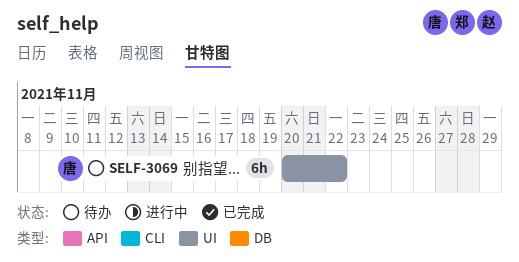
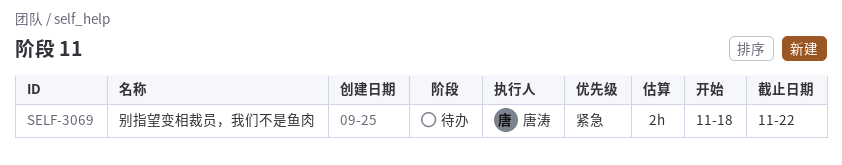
SELF-3069, estimate: 6h -> 2h
SELF-3069, start: Nov 20 -> Nov 18

